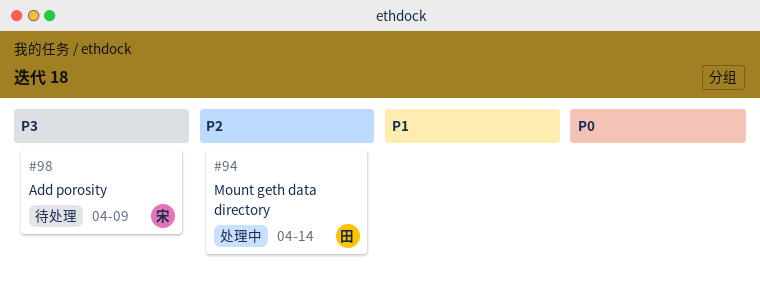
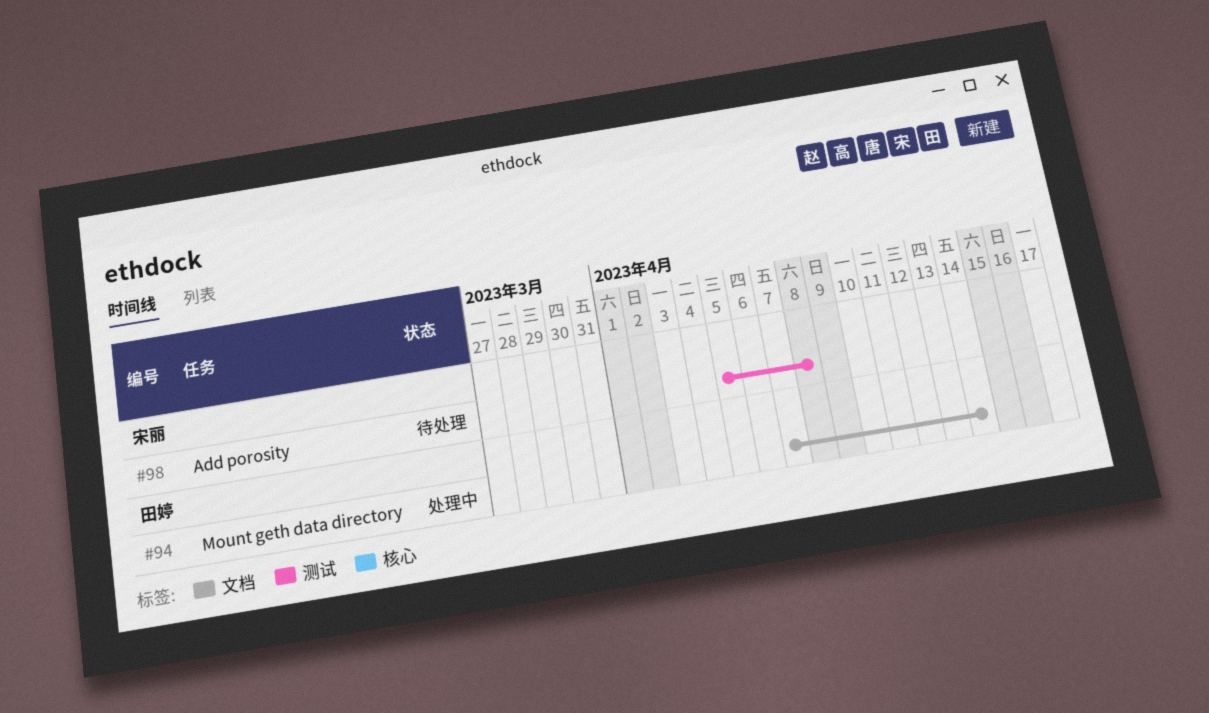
#98, due: Apr 9 -> Apr 8

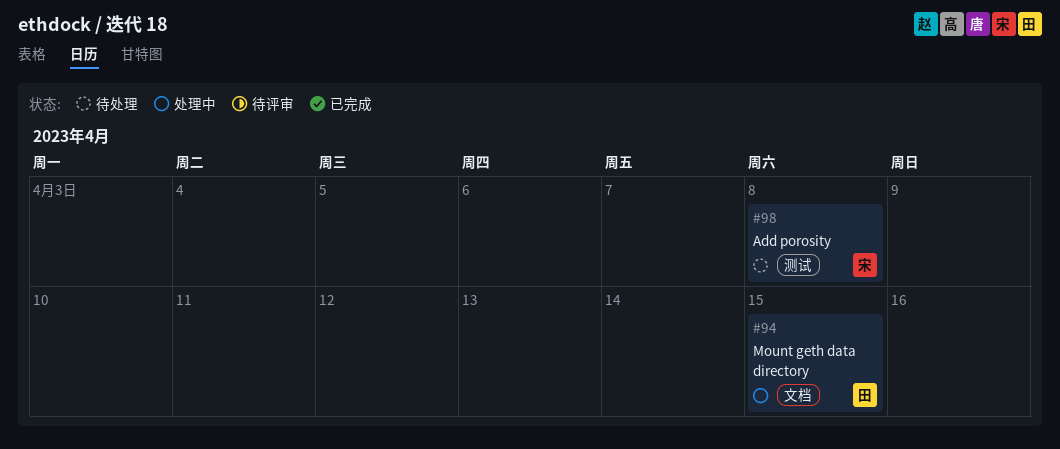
#94, due: Apr 14 -> Apr 15

